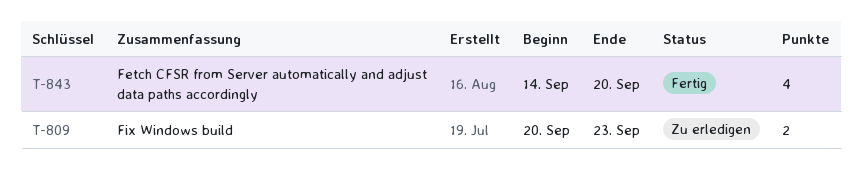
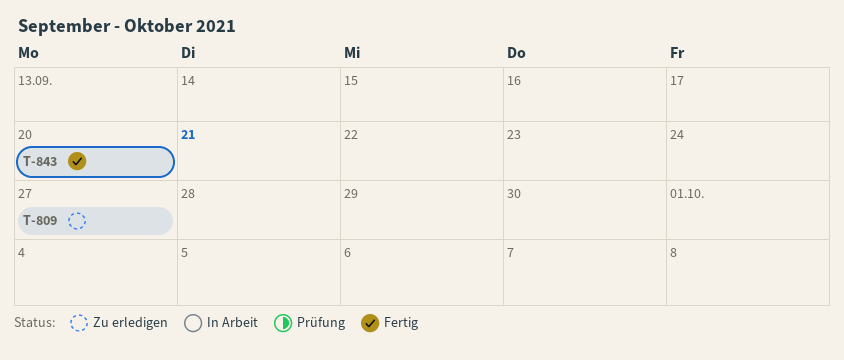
T-809, due: Sep 23 -> Sep 27

